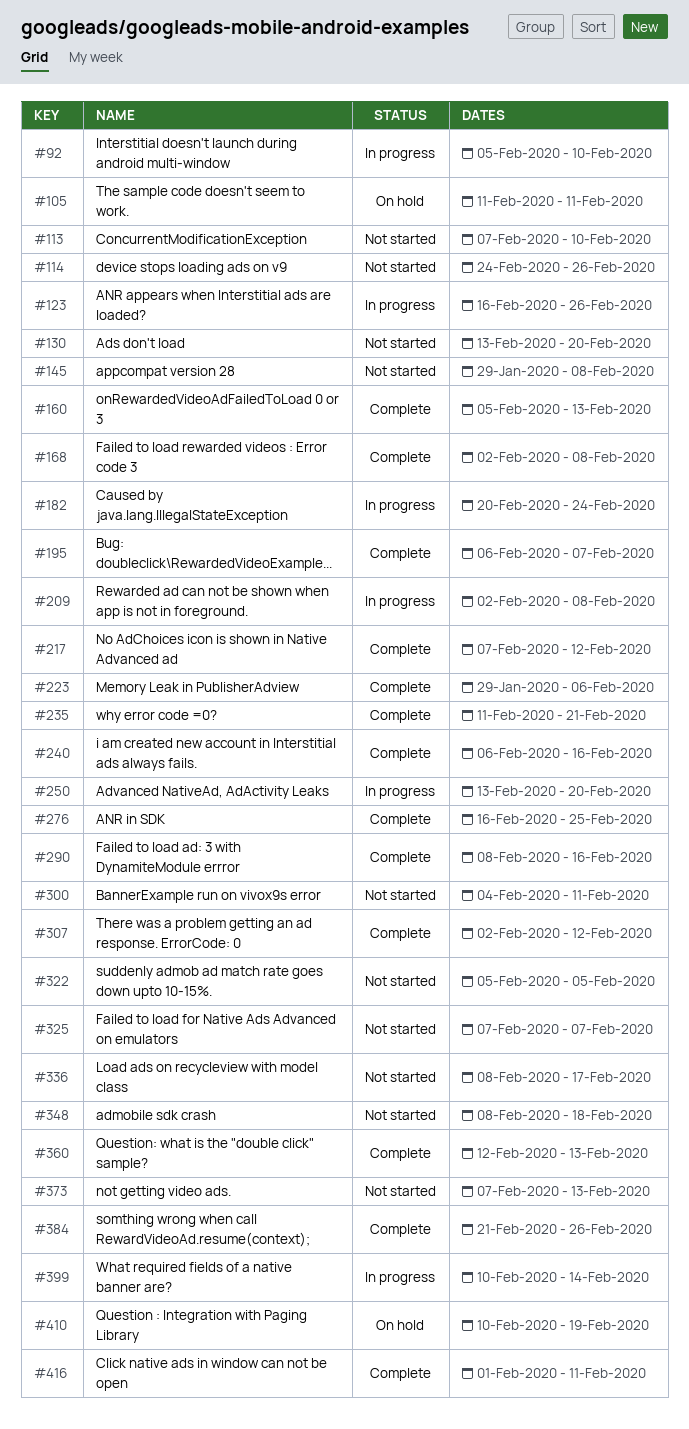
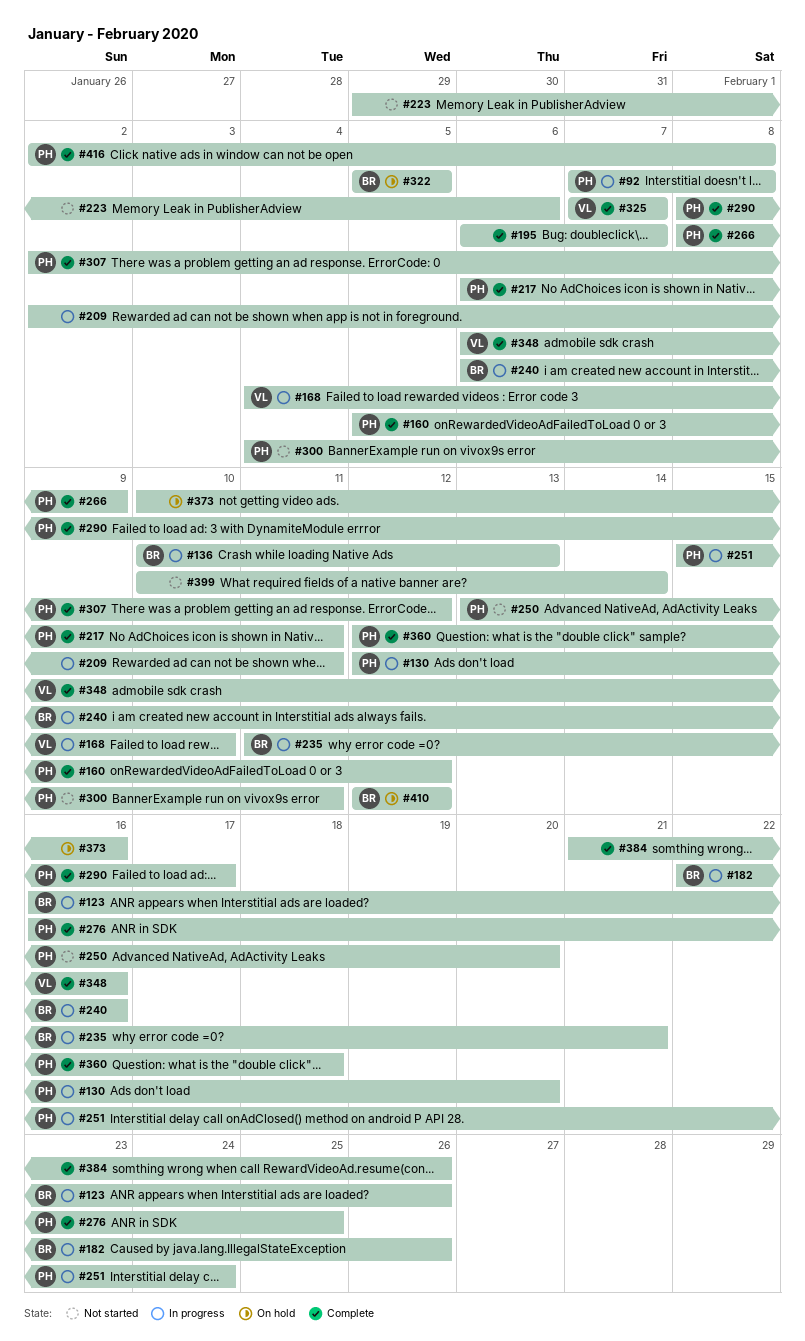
#92, start: Feb 5 -> Feb 7
#92, due: Feb 10 -> Feb 8
#105: present -> none
#113: present -> none
#114: present -> none
#130, status: Not started -> In progress
#130, start: Feb 13 -> Feb 12
#136: none -> present
#145: present -> none
#160, due: Feb 13 -> Feb 12
#168, status: Complete -> In progress
#168, start: Feb 2 -> Feb 4
#168, due: Feb 8 -> Feb 10
#182, start: Feb 20 -> Feb 22
#182, due: Feb 24 -> Feb 26
#209, due: Feb 8 -> Feb 11
#217, start: Feb 7 -> Feb 6
#217, due: Feb 12 -> Feb 11
#223, status: Complete -> Not started
#235, status: Complete -> In progress
#240, status: Complete -> In progress
#250, status: In progress -> Not started
#251: none -> present
#266: none -> present
#290, due: Feb 16 -> Feb 17
#322, status: Not started -> On hold
#325, status: Not started -> Complete
#336: present -> none
#348, status: Not started -> Complete
#348, start: Feb 8 -> Feb 6
#348, due: Feb 18 -> Feb 16
#360, due: Feb 13 -> Feb 18
#373, status: Not started -> On hold
#373, start: Feb 7 -> Feb 10
#373, due: Feb 13 -> Feb 16
#399, status: In progress -> Not started
#410, start: Feb 10 -> Feb 12
#410, due: Feb 19 -> Feb 12
#416, start: Feb 1 -> Feb 2
#416, due: Feb 11 -> Feb 8

